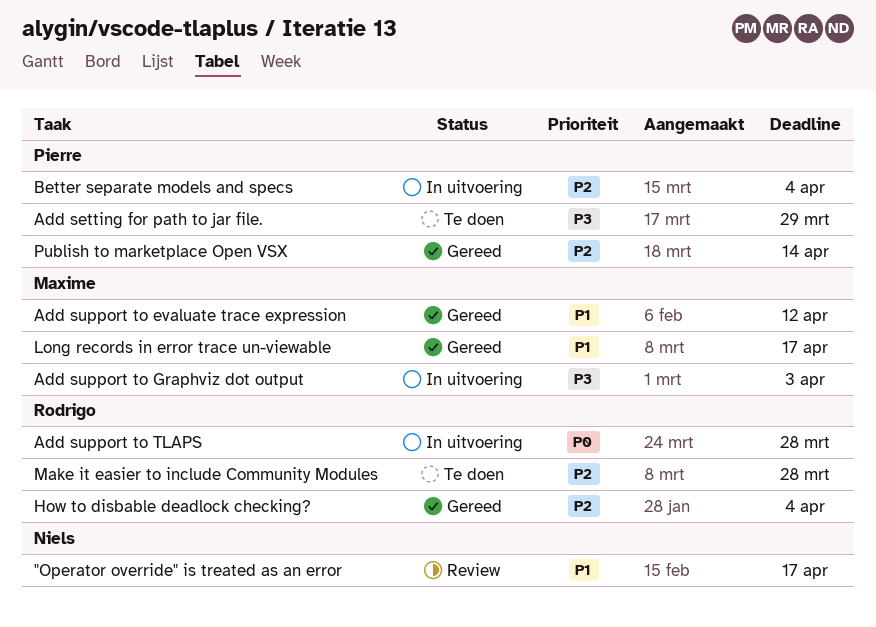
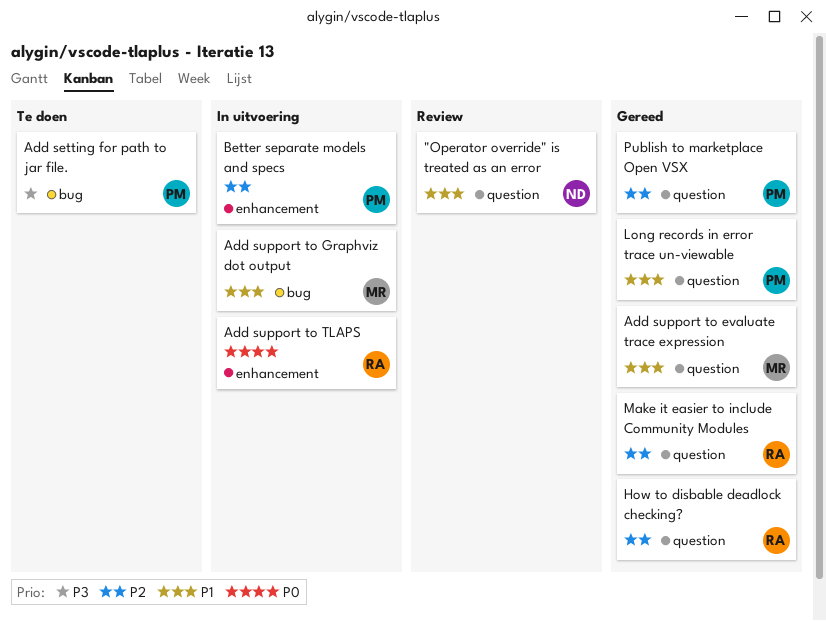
Add support to Graphviz dot output, priority: P3 -> P1
Long records in error trace un-viewable, owner: Maxime -> Pierre
Make it easier to include Community Modules, status: Te doen -> Gereed

